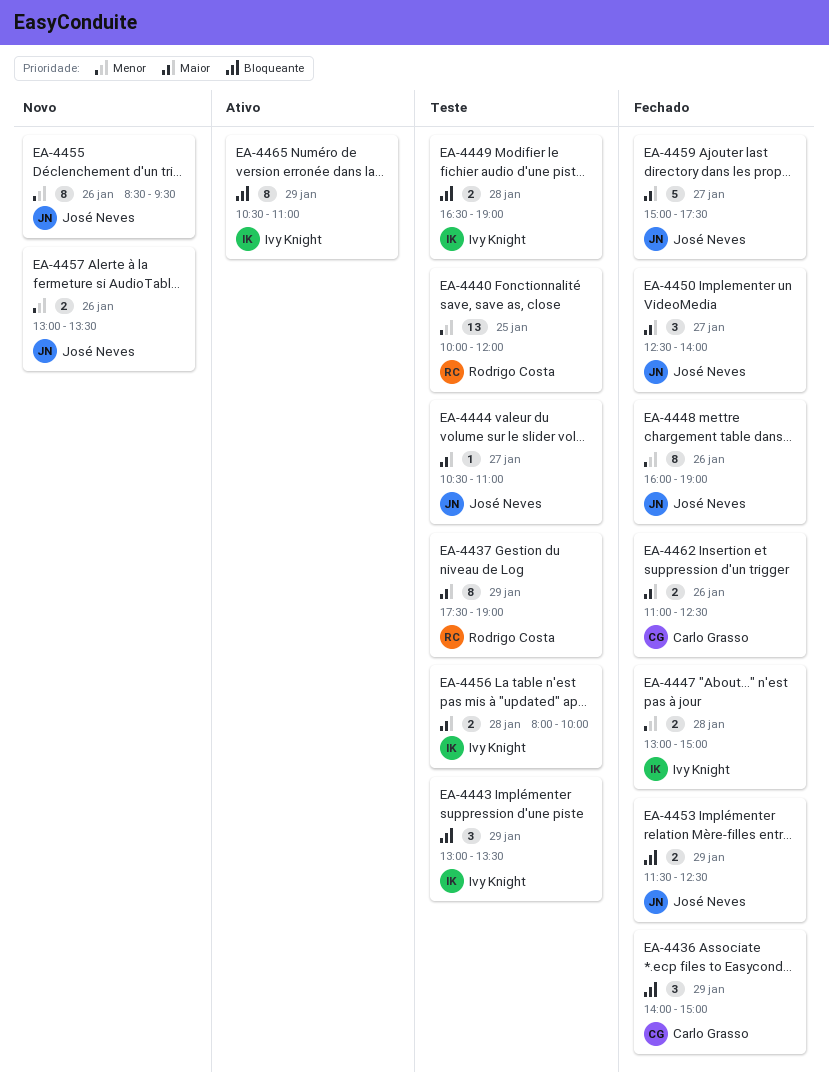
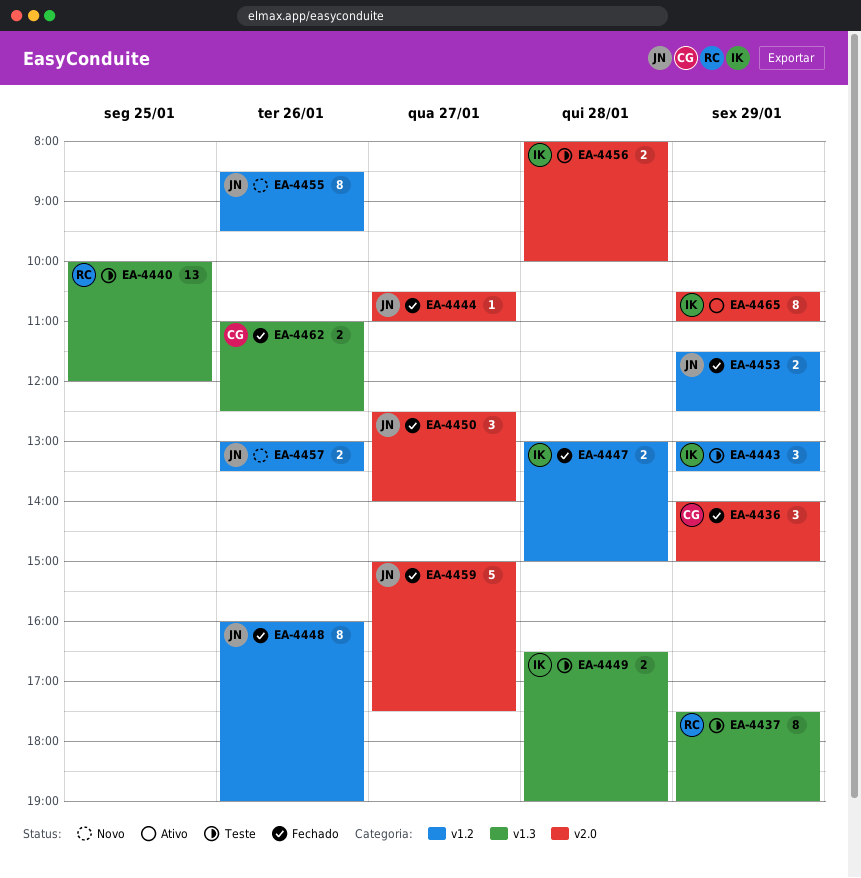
EA-4444, status: Teste -> Fechado

